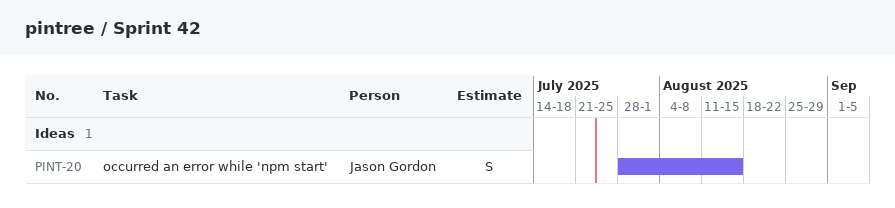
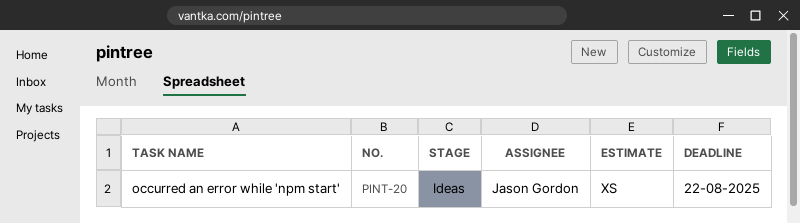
PINT-20, estimate: S -> XS
PINT-20, due: Aug 15 -> Aug 22

